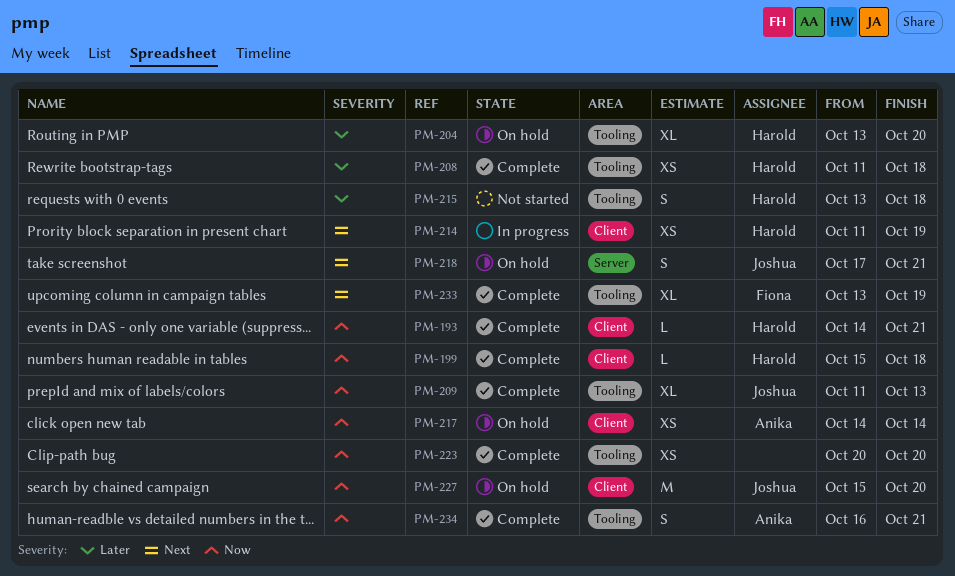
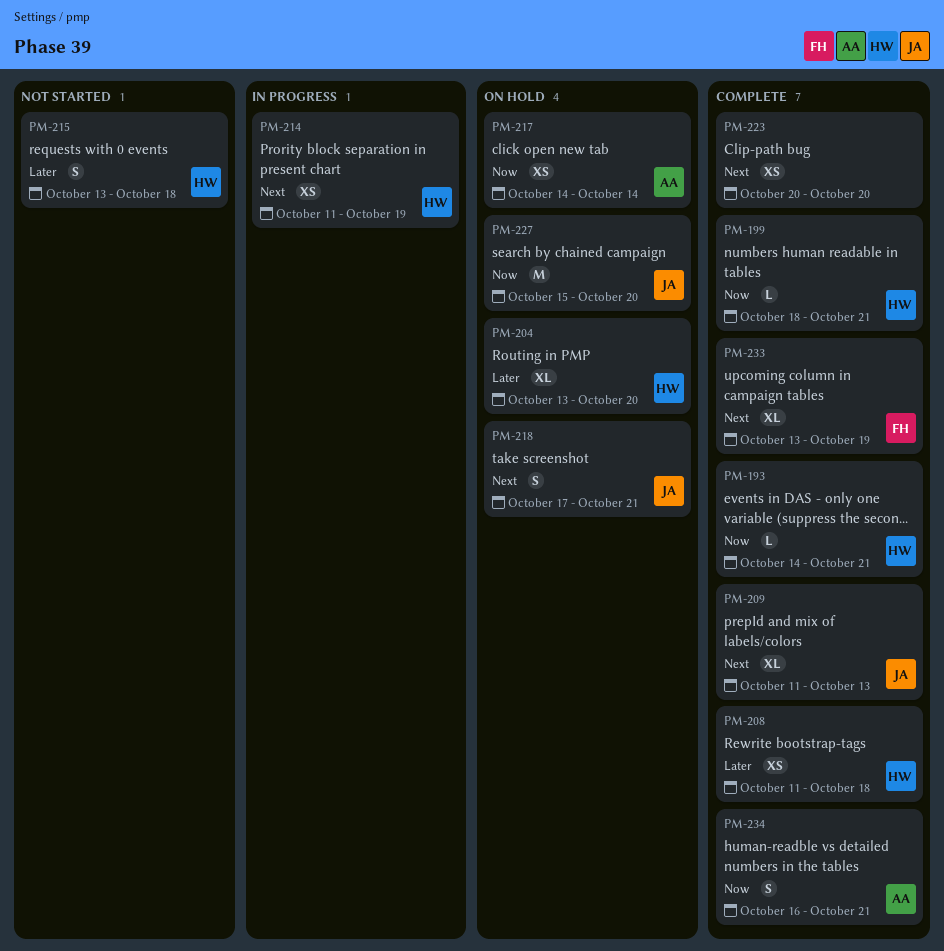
PM-199, start: Oct 15 -> Oct 18
PM-199, due: Oct 18 -> Oct 21
PM-209, priority: Now -> Next
PM-223, priority: Now -> Next

